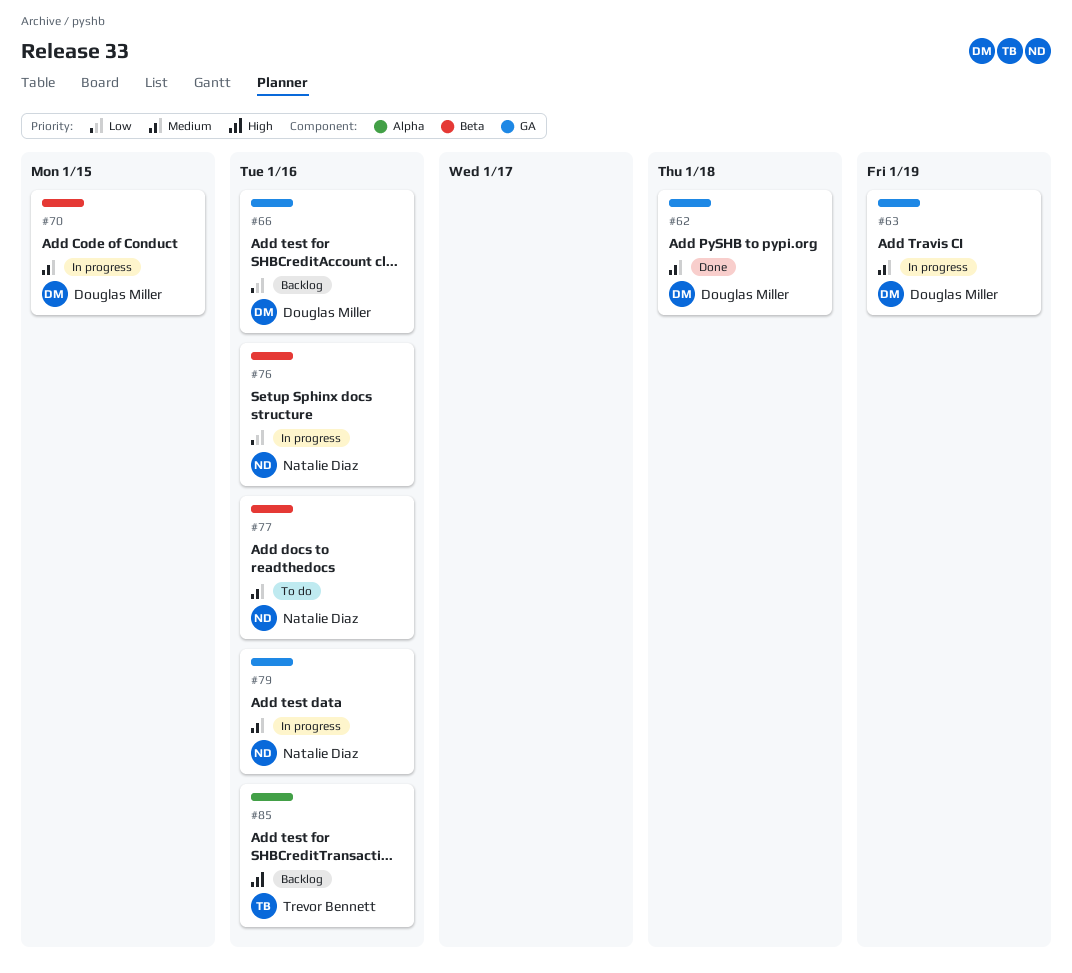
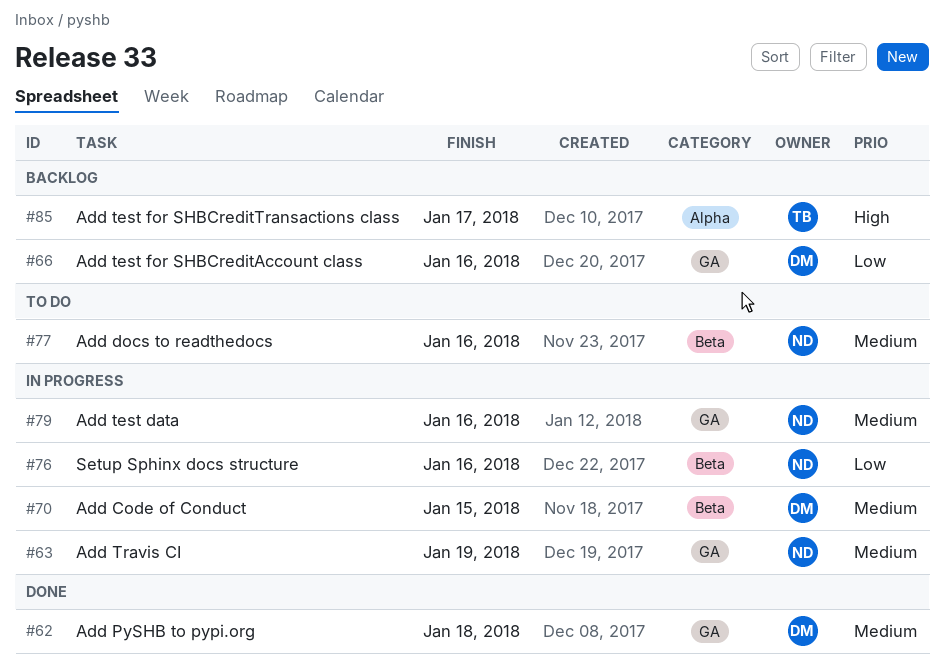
#63, owner: Douglas Miller -> Natalie Diaz
#85, due: Jan 16 -> Jan 17

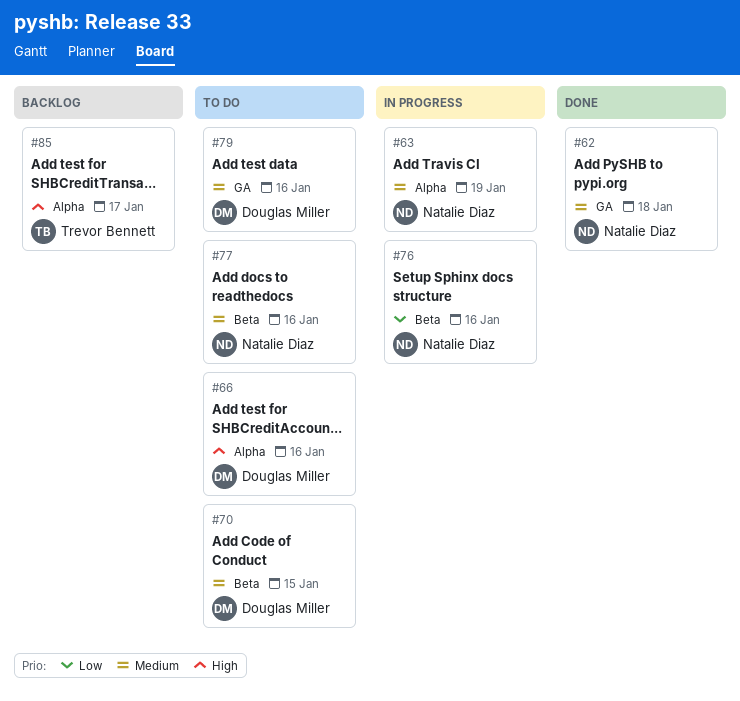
#62, owner: Douglas Miller -> Natalie Diaz
#63, label: GA -> Alpha
#66, status: Backlog -> To do
#66, priority: Low -> High
#66, label: GA -> Alpha
#70, status: In progress -> To do
#79, status: In progress -> To do
#79, owner: Natalie Diaz -> Douglas Miller

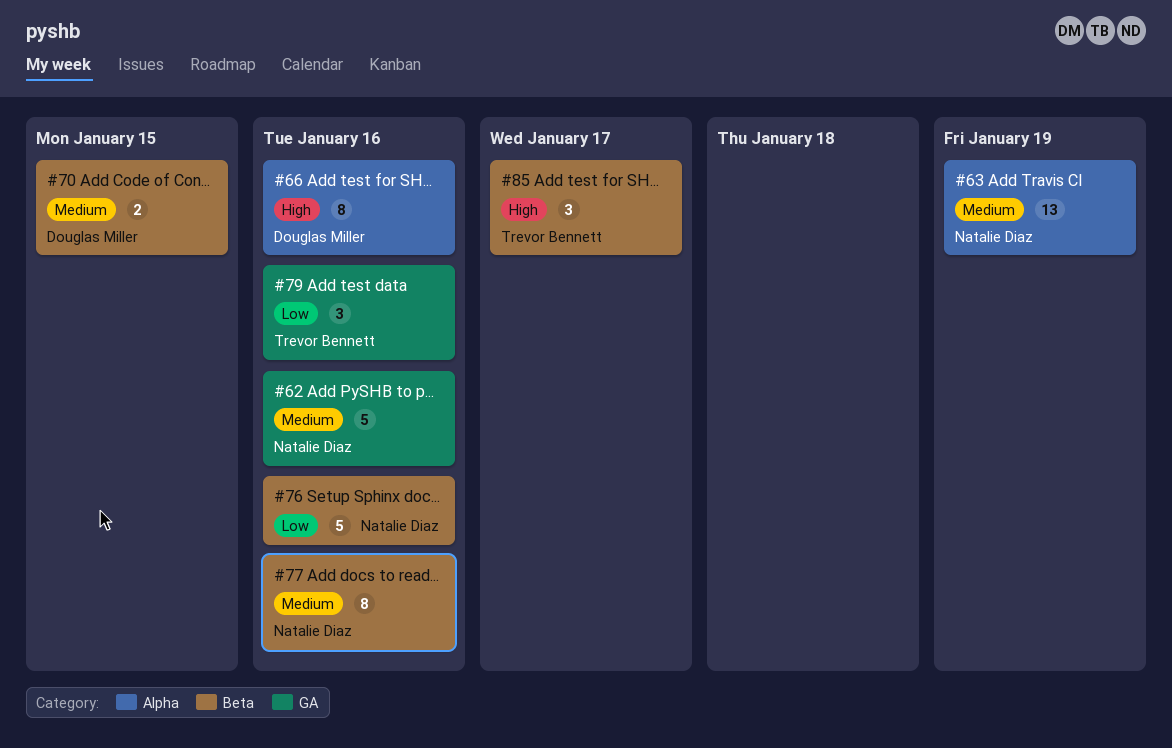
#62, due: Jan 18 -> Jan 16
#79, owner: Douglas Miller -> Trevor Bennett
#79, priority: Medium -> Low
#85, label: Alpha -> Beta

